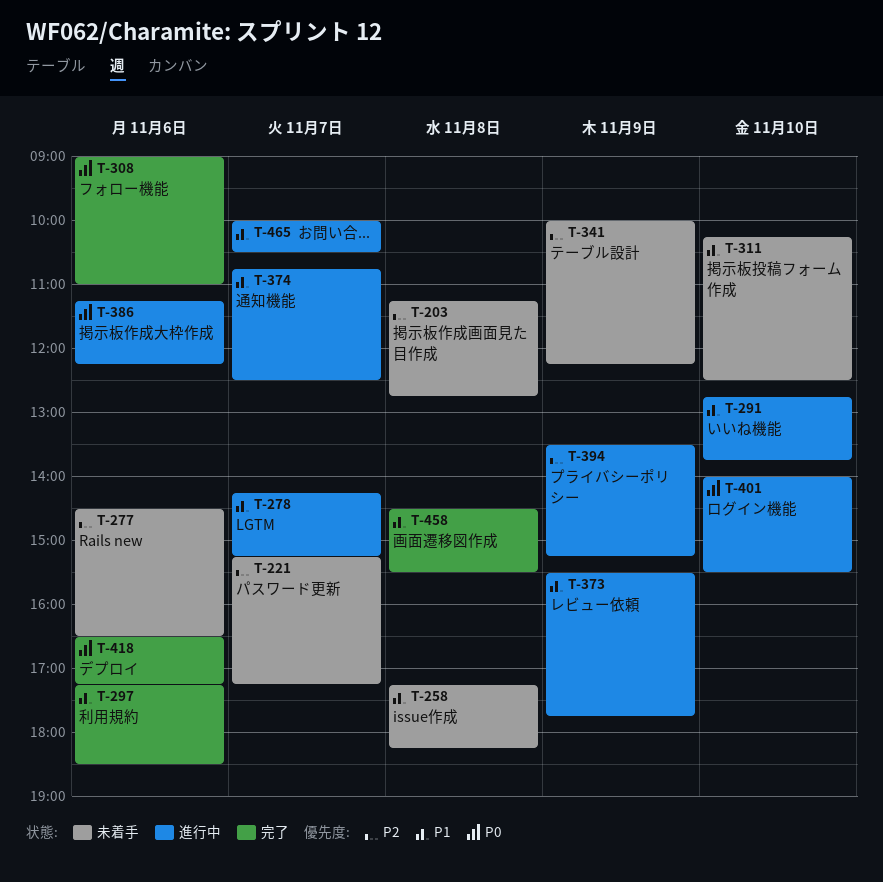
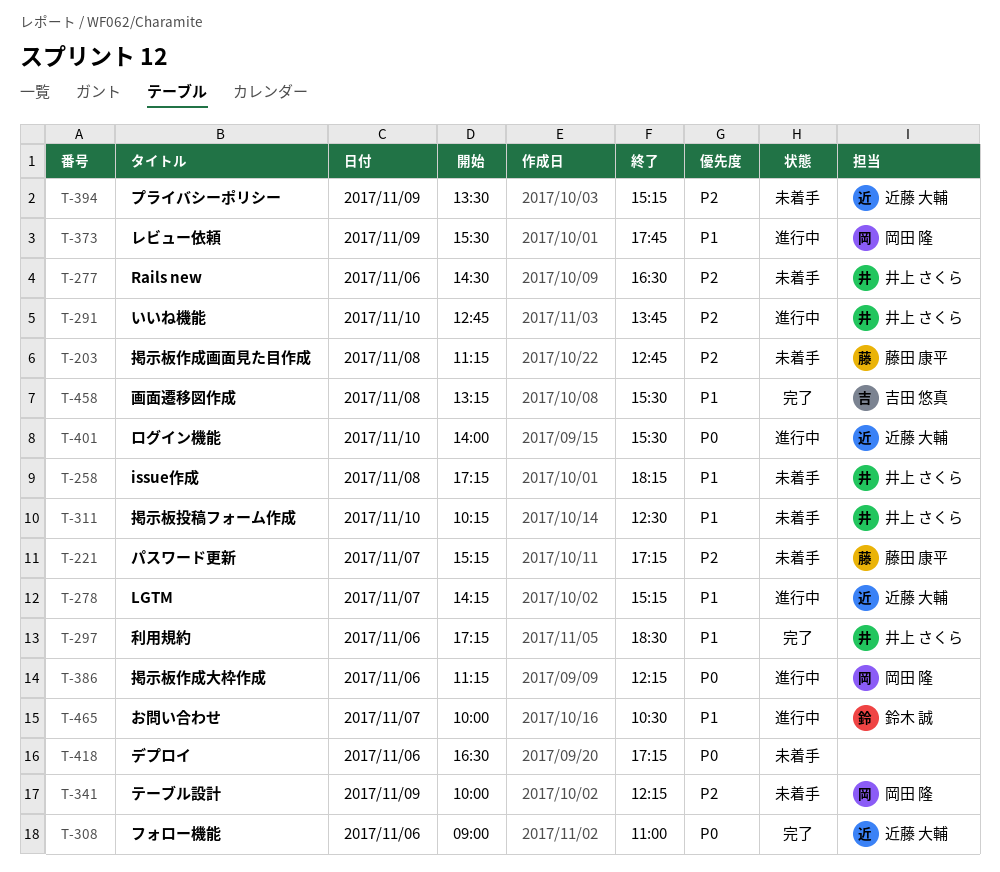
T-291, priority: P1 -> P2
T-374: present -> none
T-394, status: 進行中 -> 未着手
T-418, status: 完了 -> 未着手
T-458, begins: 14:30 -> 13:15

